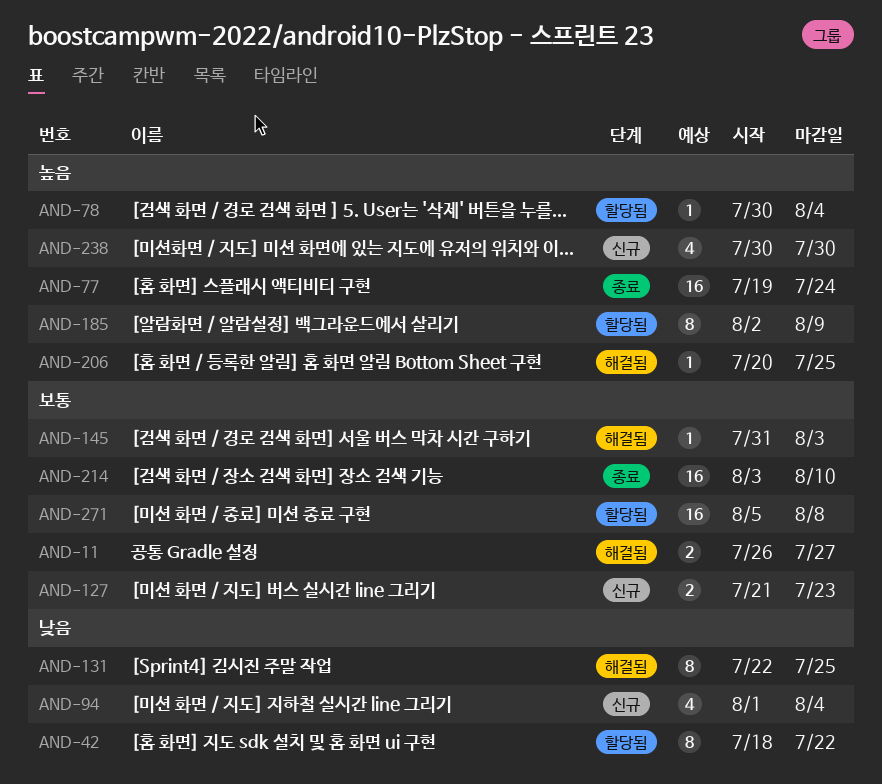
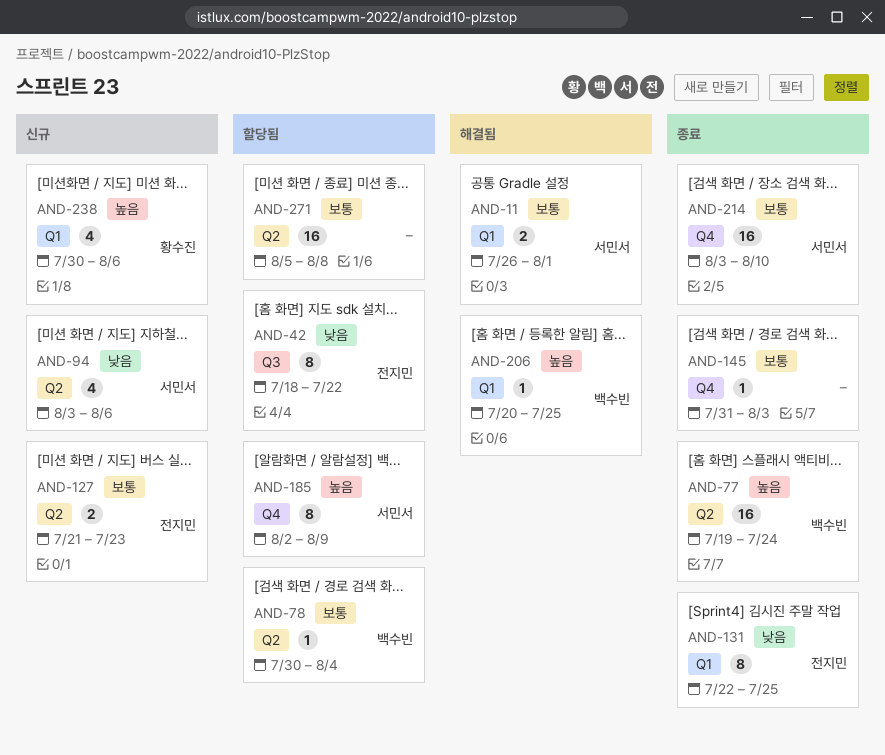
AND-11, due: Jul 27 -> Aug 1
AND-78, priority: 높음 -> 보통
AND-94, start: Aug 1 -> Aug 3
AND-94, due: Aug 4 -> Aug 6
AND-131, status: 해결됨 -> 종료
AND-145, status: 해결됨 -> 종료
AND-238, due: Jul 30 -> Aug 6

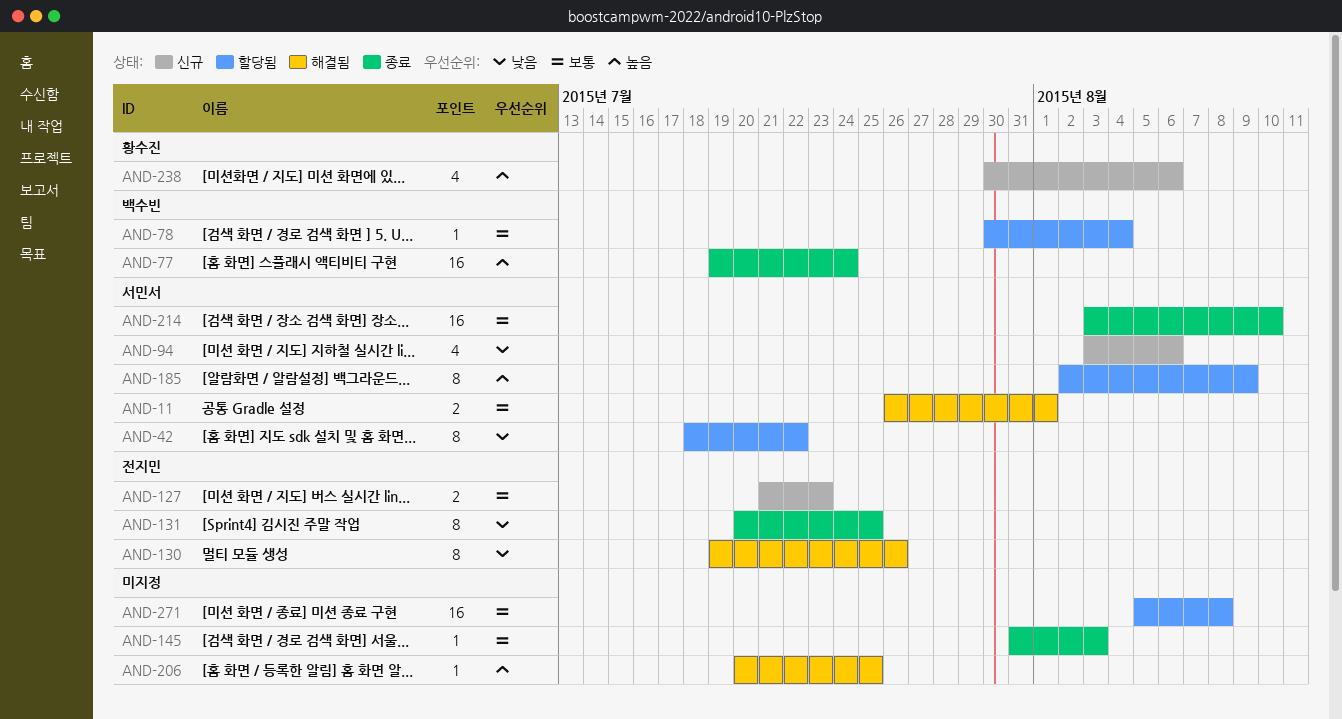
AND-42, owner: 전지민 -> 서민서
AND-130: none -> present
AND-131, start: Jul 22 -> Jul 20
AND-206, owner: 백수빈 -> none

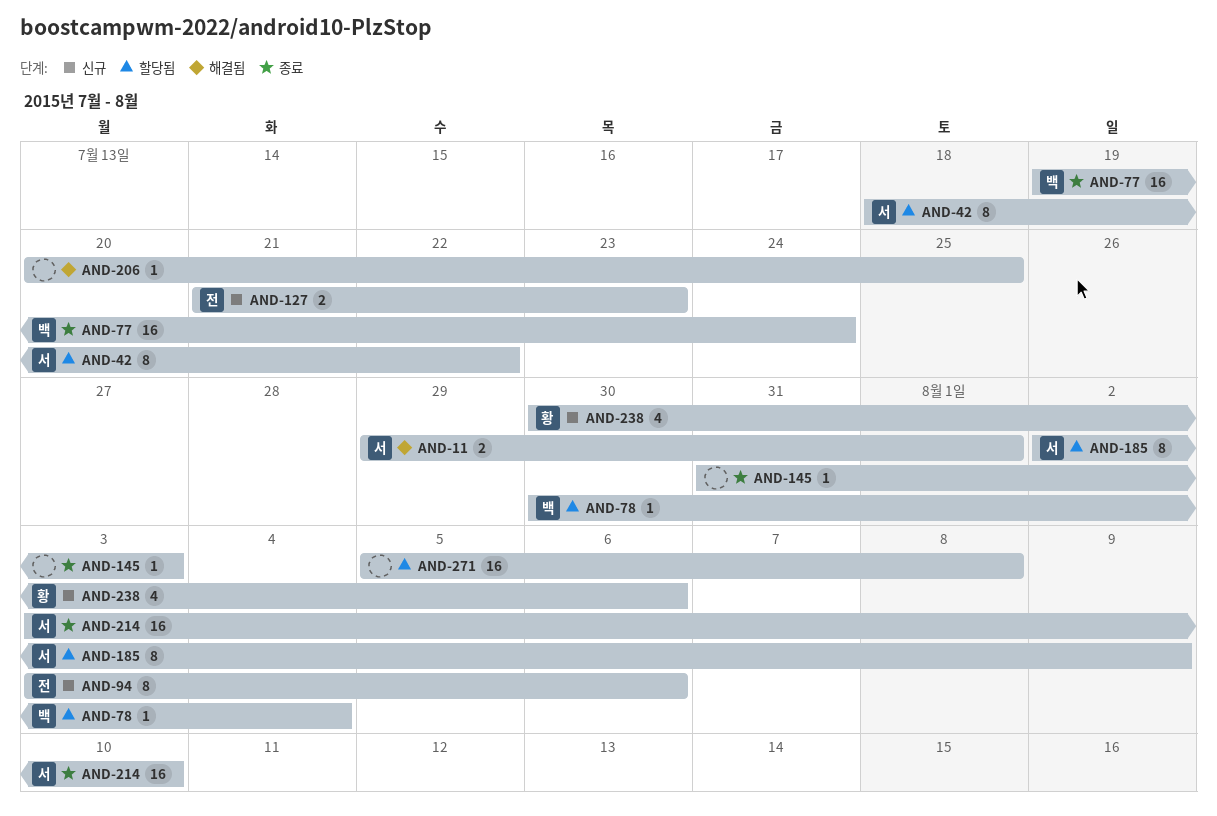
AND-11, start: Jul 26 -> Jul 29
AND-94, owner: 서민서 -> 전지민
AND-94, estimate: 4 -> 8
AND-130: present -> none
AND-131: present -> none

